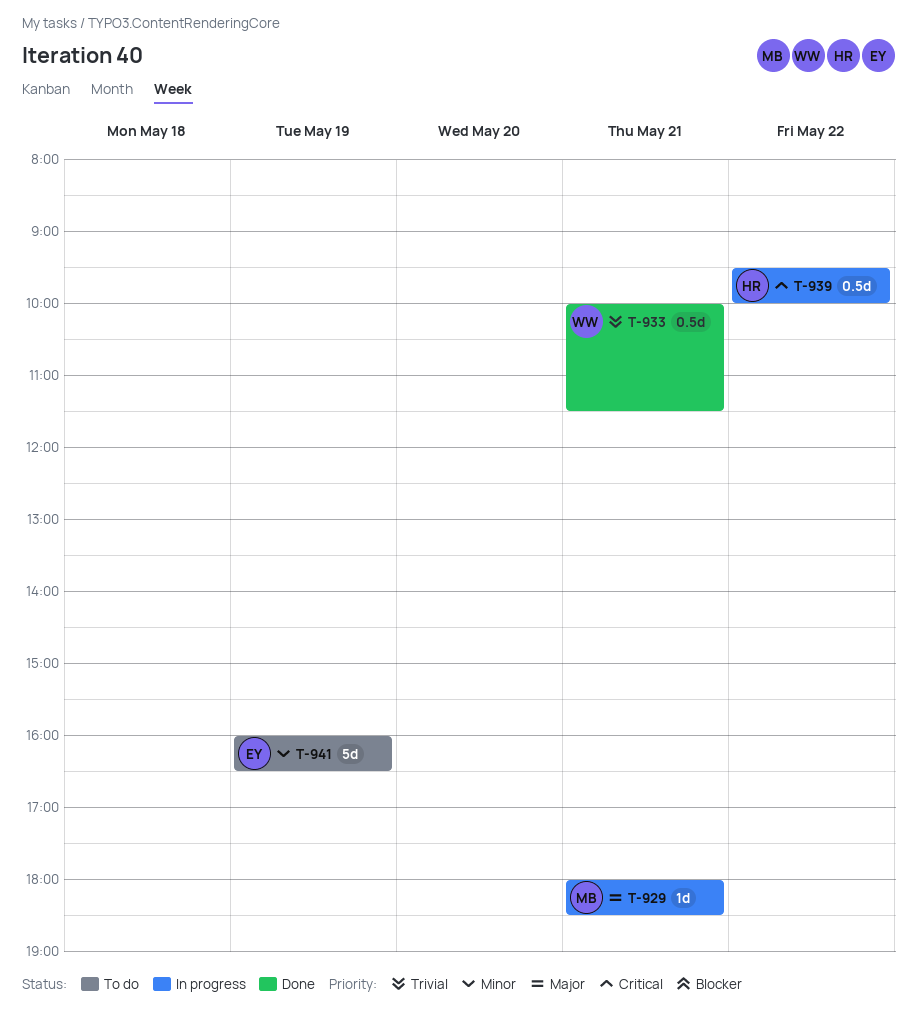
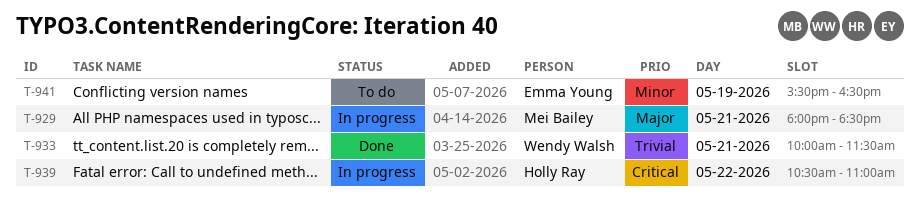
T-939, begins: 09:30 -> 10:30
T-939, ends: 10:00 -> 11:00
T-941, begins: 16:00 -> 15:30

